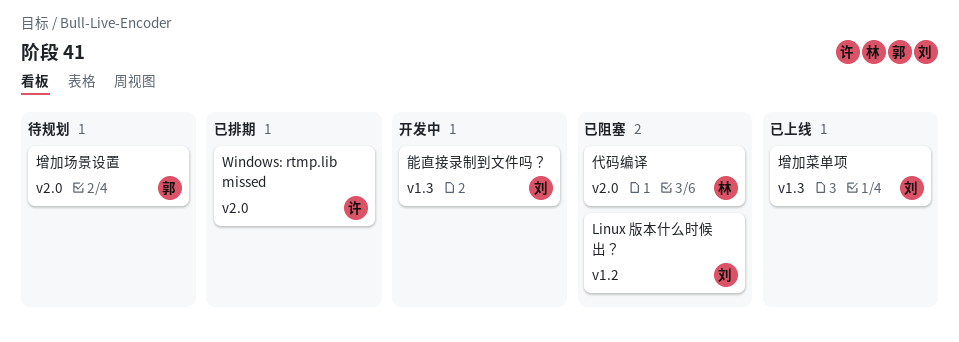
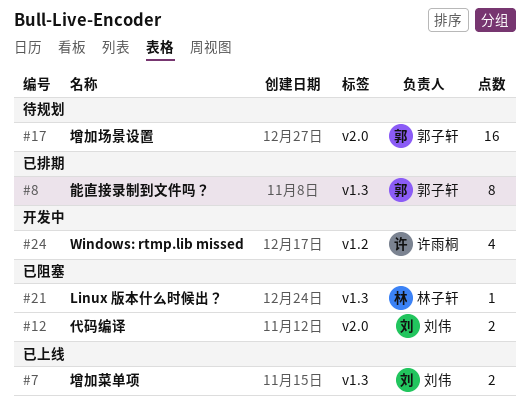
Linux 版本什么时候出？, owner: 刘伟 -> 林子轩
Linux 版本什么时候出？, label: v1.2 -> v1.3
Windows: rtmp.lib missed, status: 已排期 -> 开发中
Windows: rtmp.lib missed, label: v2.0 -> v1.2
代码编译, owner: 林子轩 -> 刘伟
能直接录制到文件吗？, status: 开发中 -> 已排期
能直接录制到文件吗？, owner: 刘伟 -> 郭子轩

